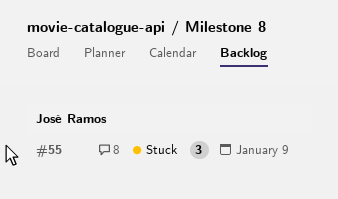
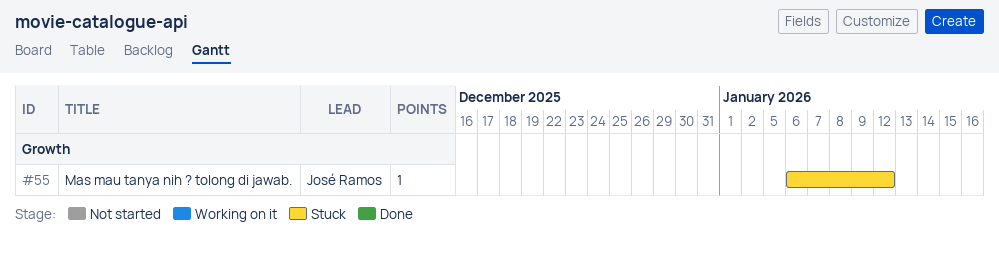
#55, estimate: 3 -> 1
#55, due: Jan 9 -> Jan 12

